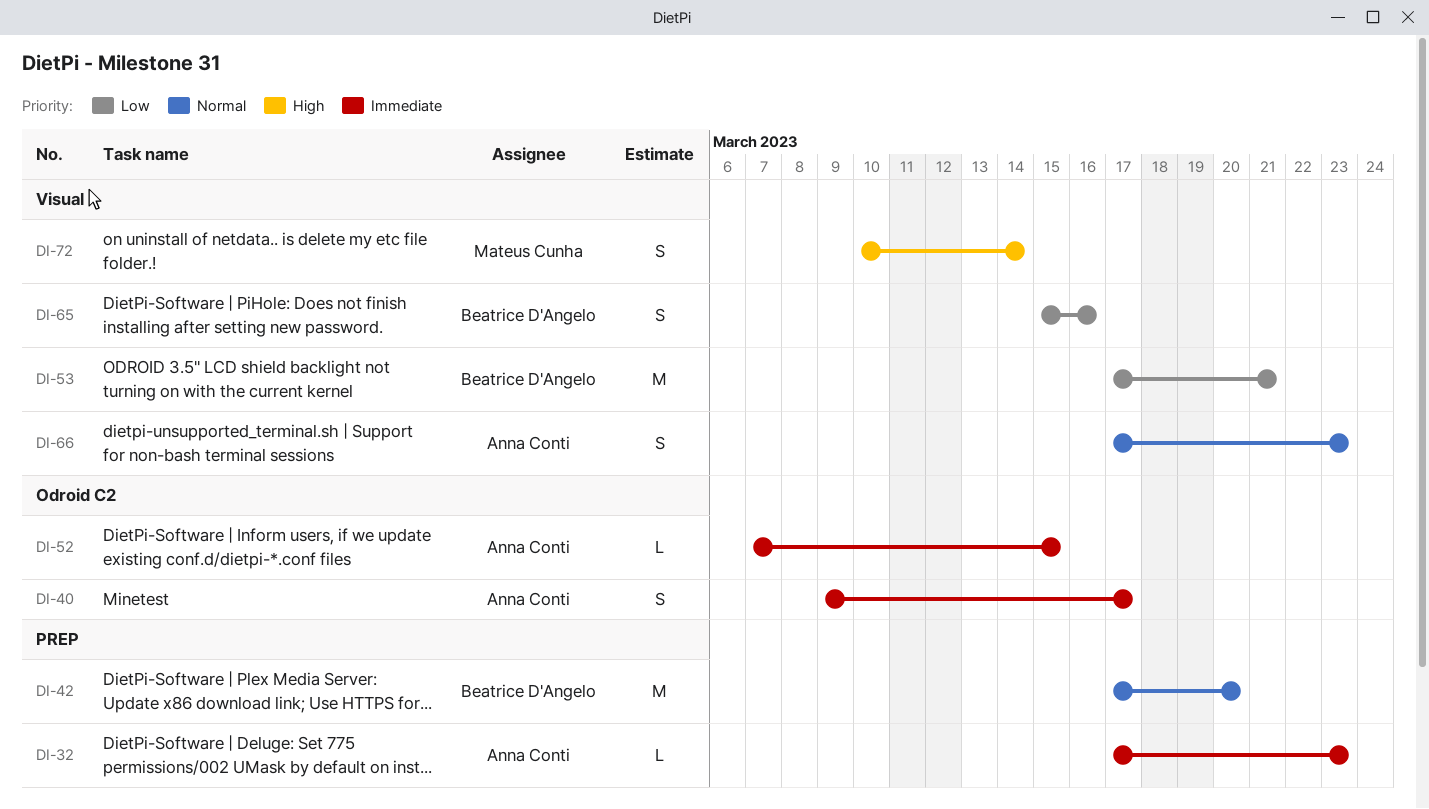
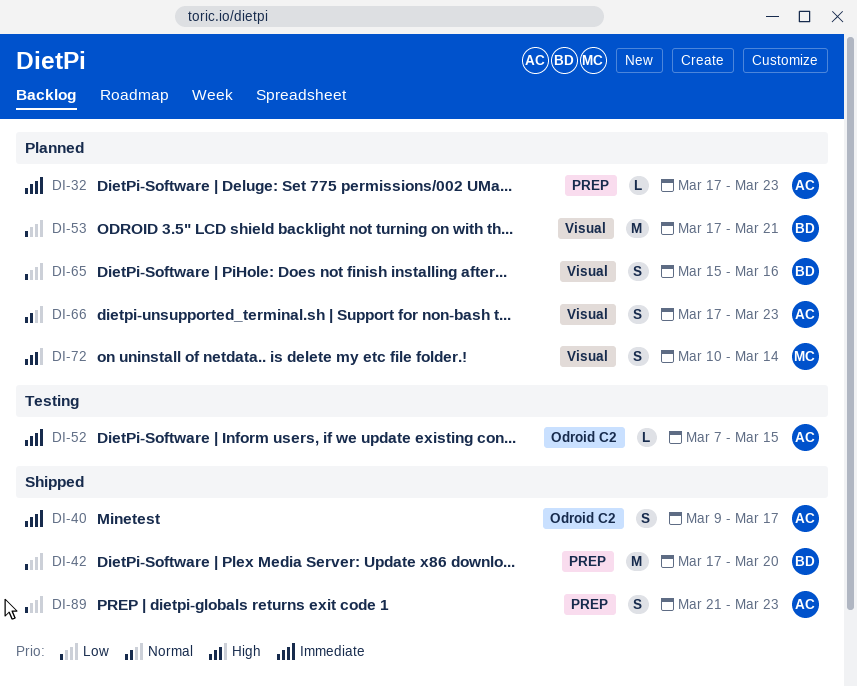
DI-42, priority: Normal -> Low
DI-89: none -> present

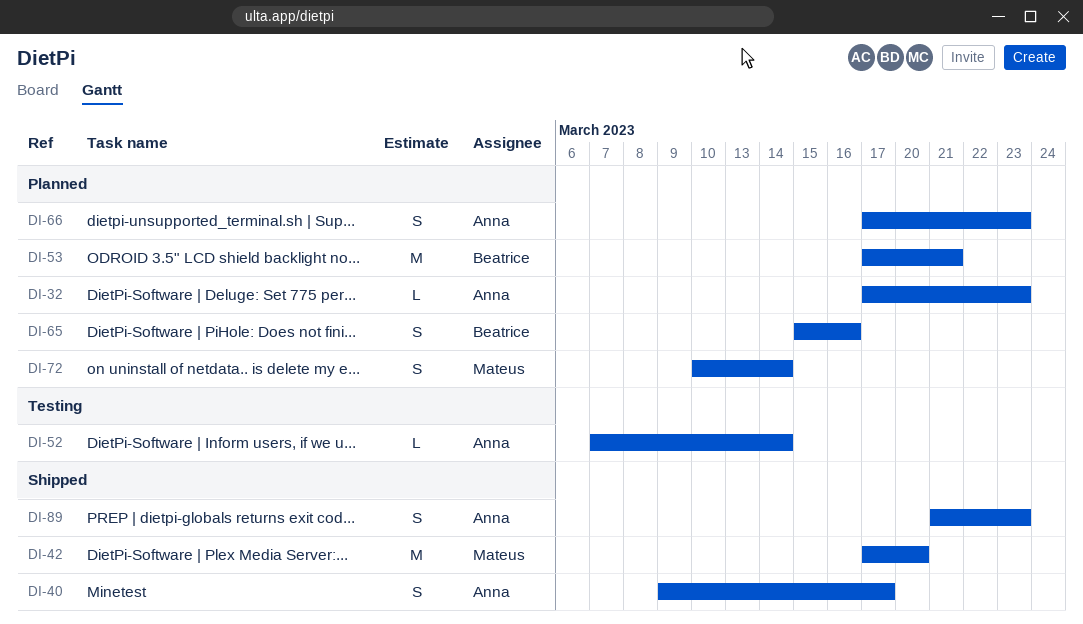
DI-42, owner: Beatrice -> Mateus
DI-52, due: Mar 15 -> Mar 14

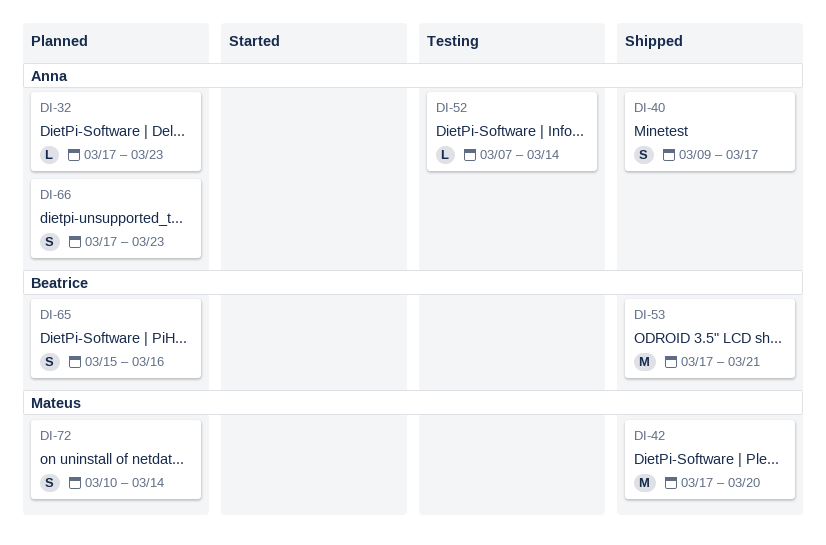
DI-53, status: Planned -> Shipped
DI-89: present -> none

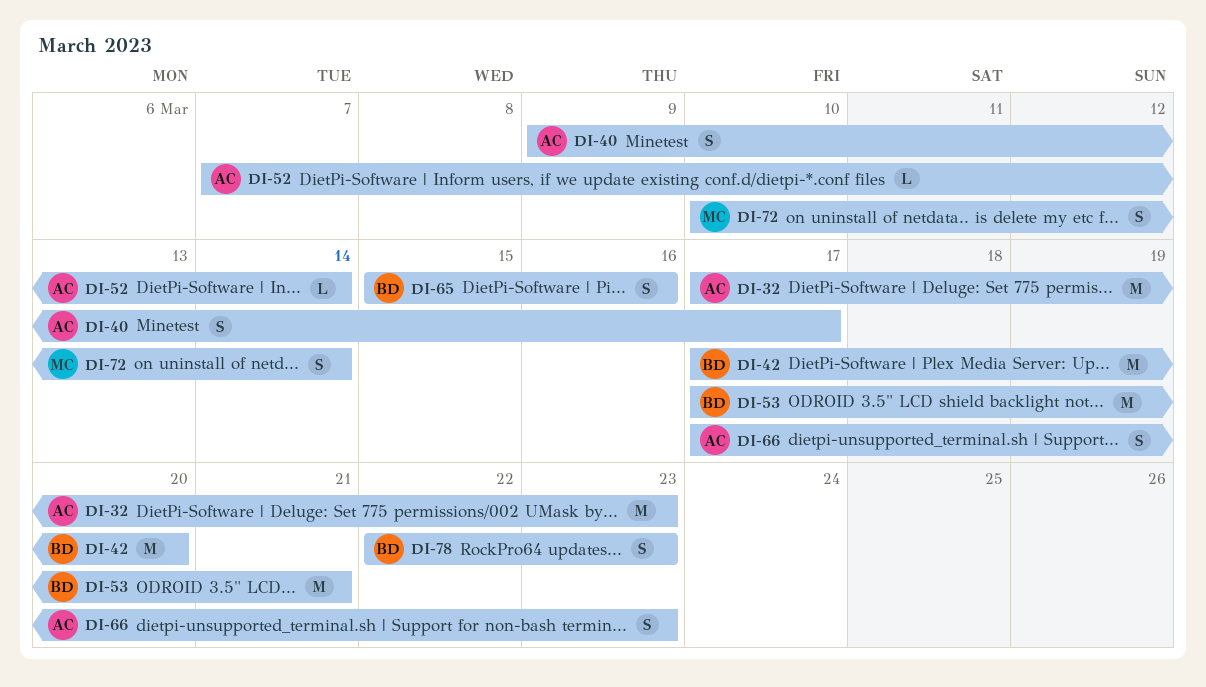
DI-32, estimate: L -> M
DI-42, owner: Mateus -> Beatrice
DI-78: none -> present

